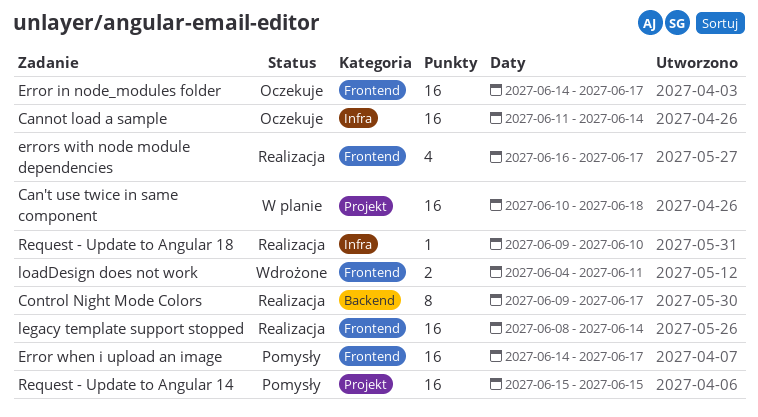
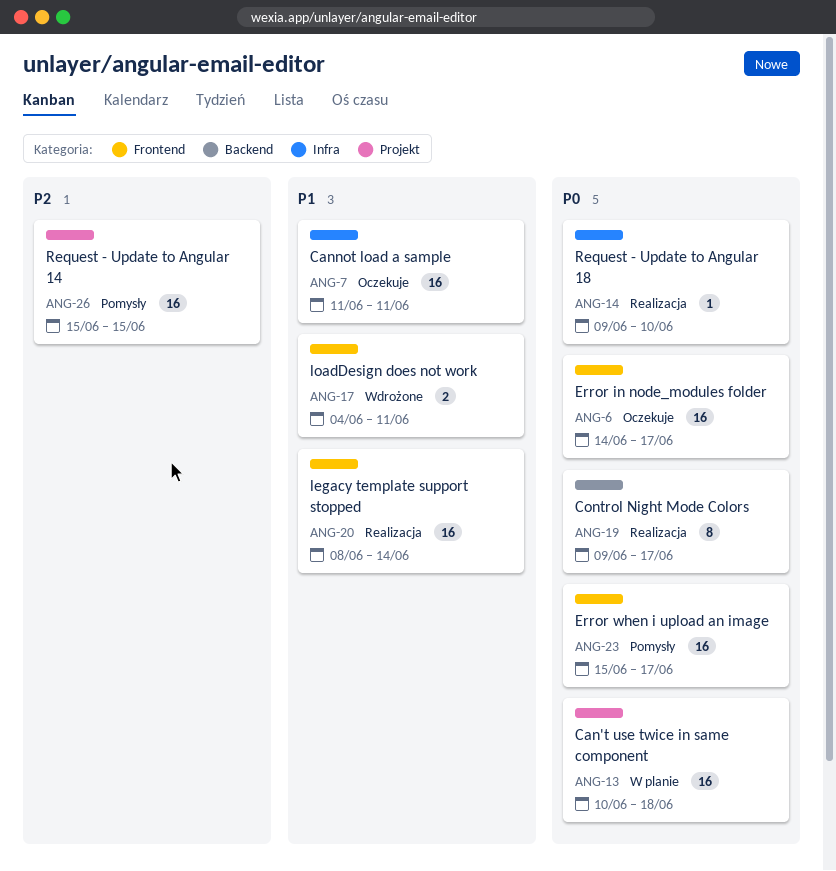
Cannot load a sample, due: Jun 14 -> Jun 11
Error when i upload an image, start: Jun 14 -> Jun 15
errors with node module dependencies: present -> none

